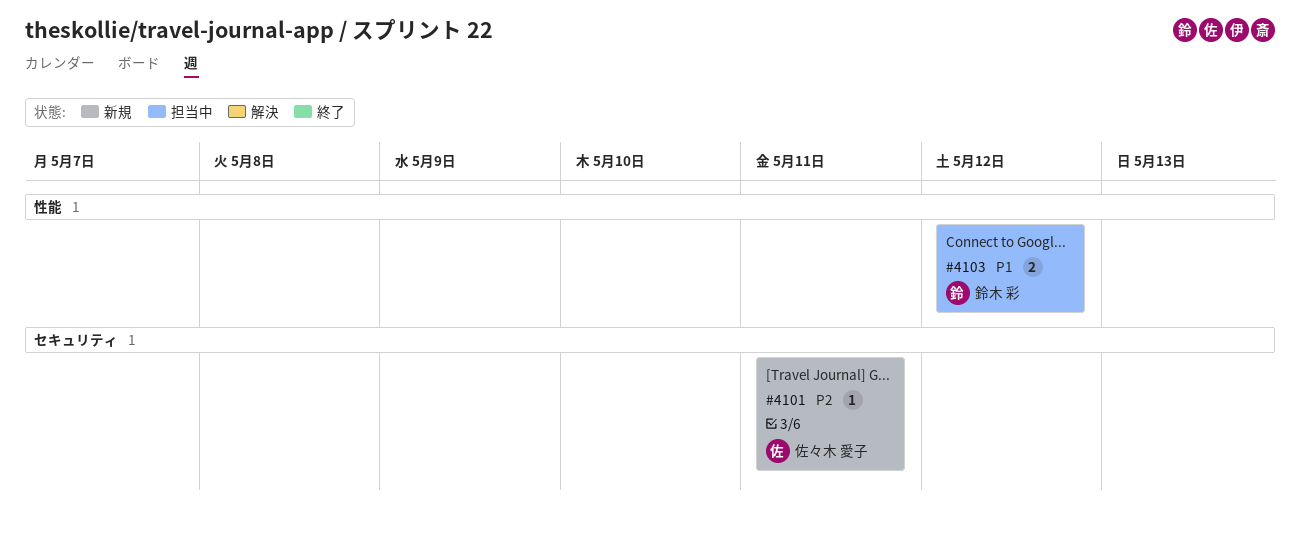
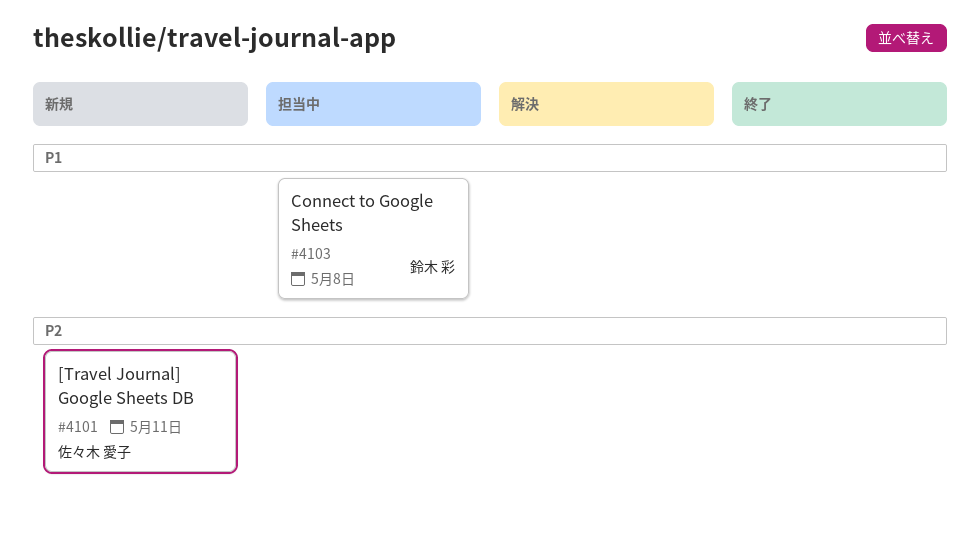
#4103, due: May 12 -> May 8

